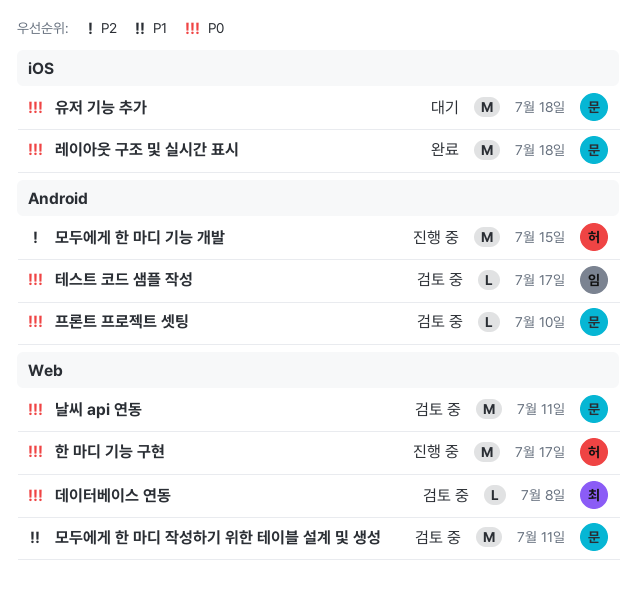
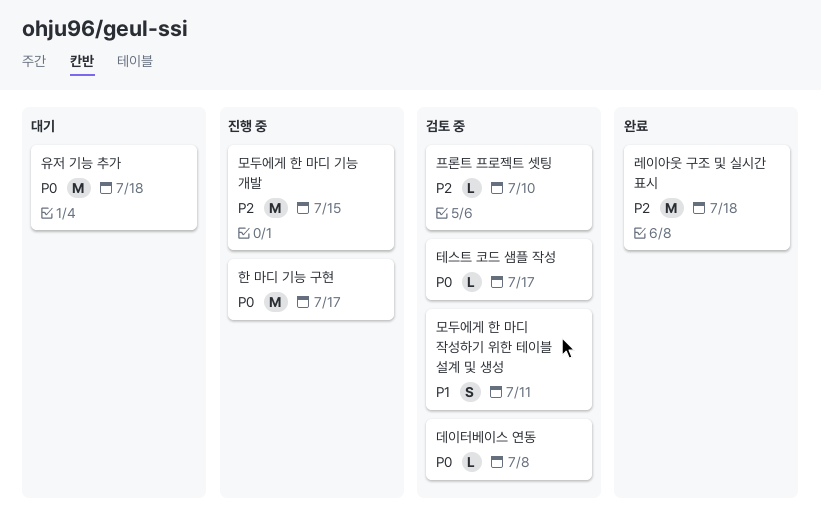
날씨 api 연동: present -> none
레이아웃 구조 및 실시간 표시, priority: P0 -> P2
모두에게 한 마디 작성하기 위한 테이블 설계 및 생성, estimate: M -> S
프론트 프로젝트 셋팅, priority: P0 -> P2

